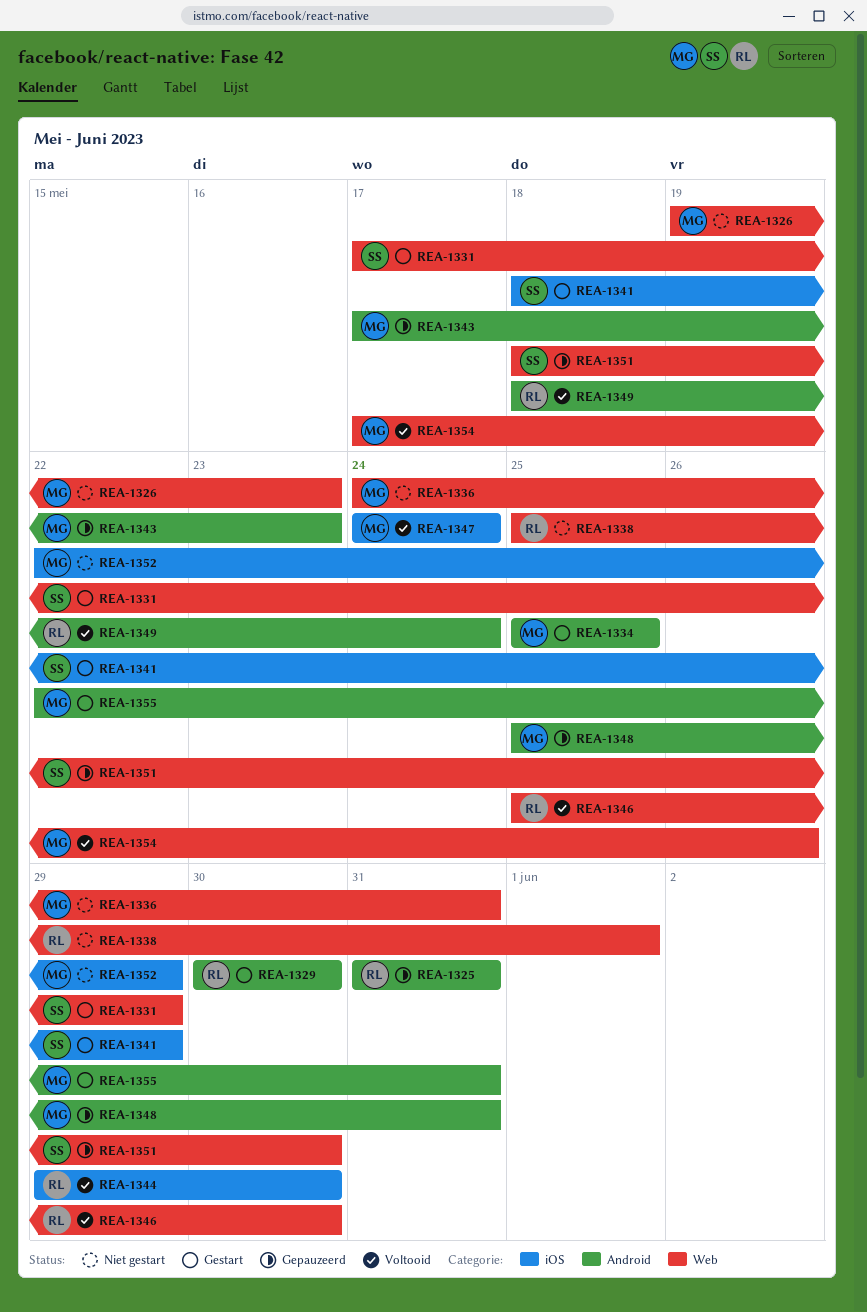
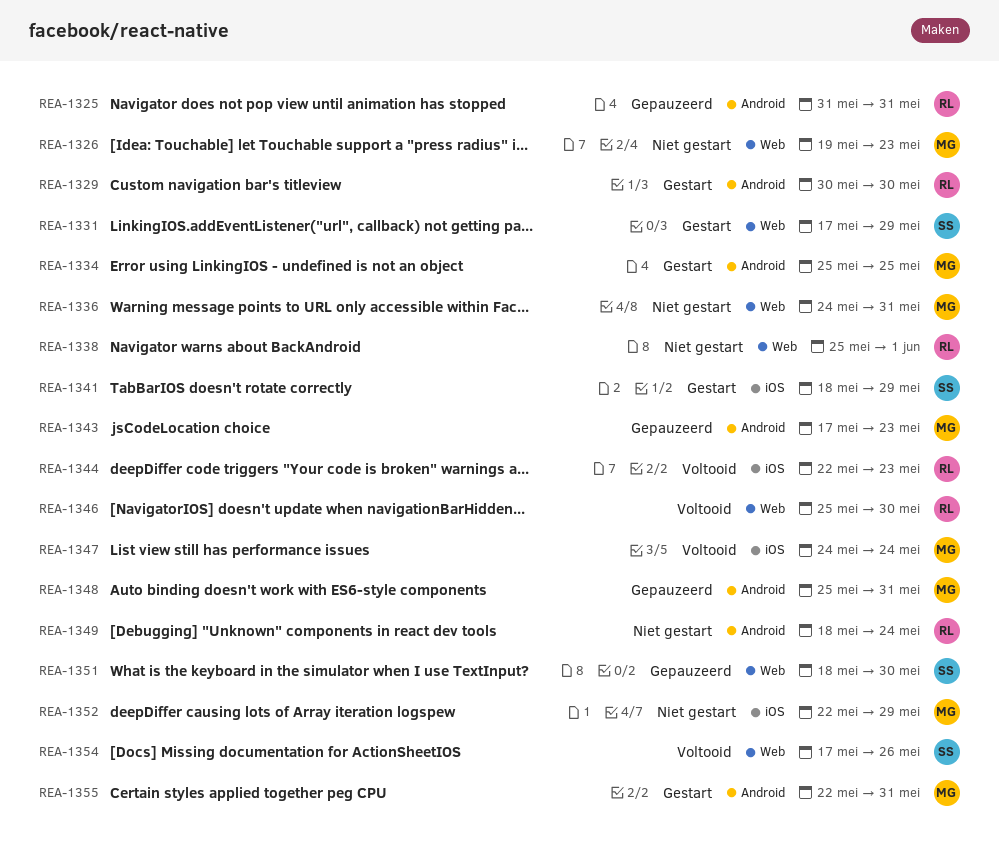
REA-1344, start: May 29 -> May 22
REA-1344, due: May 30 -> May 23
REA-1349, status: Voltooid -> Niet gestart
REA-1354, owner: MG -> SS

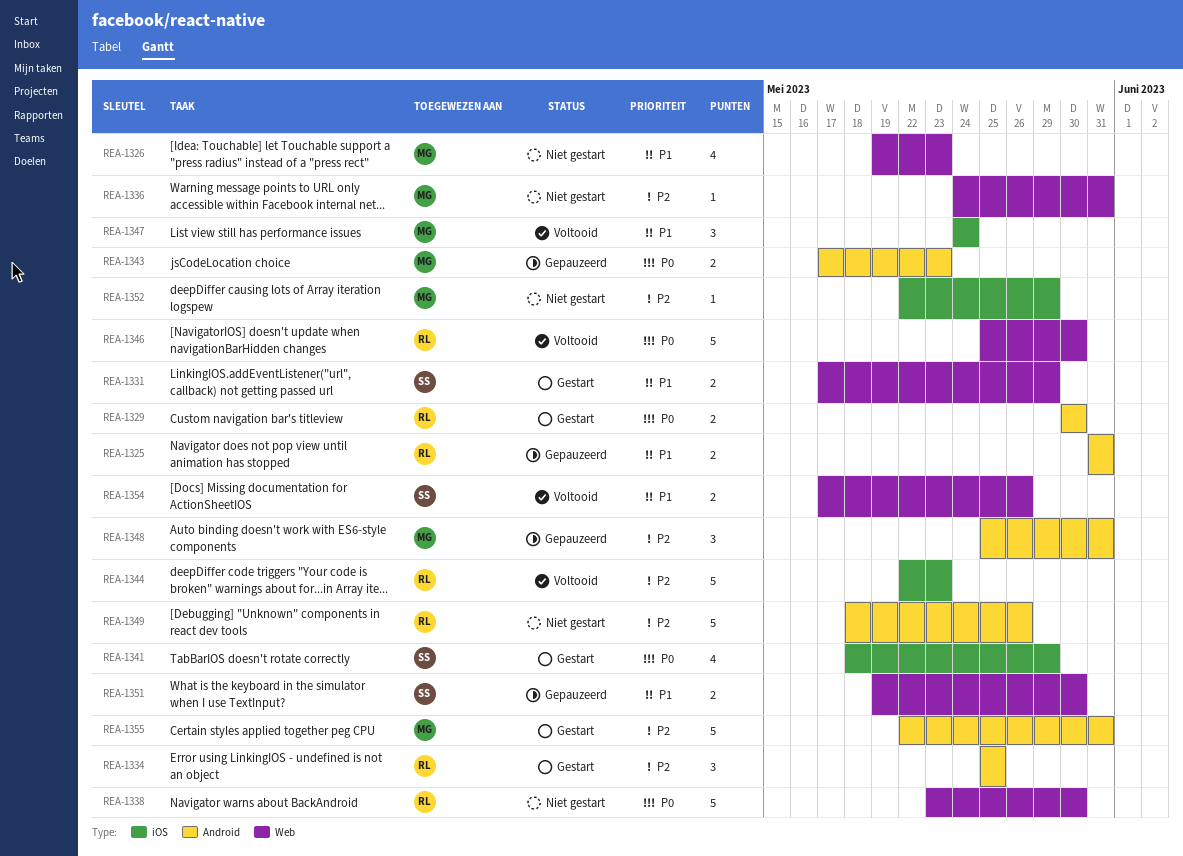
REA-1334, owner: MG -> RL
REA-1338, start: May 25 -> May 23
REA-1338, due: Jun 1 -> May 30
REA-1349, due: May 24 -> May 26
REA-1351, start: May 18 -> May 19

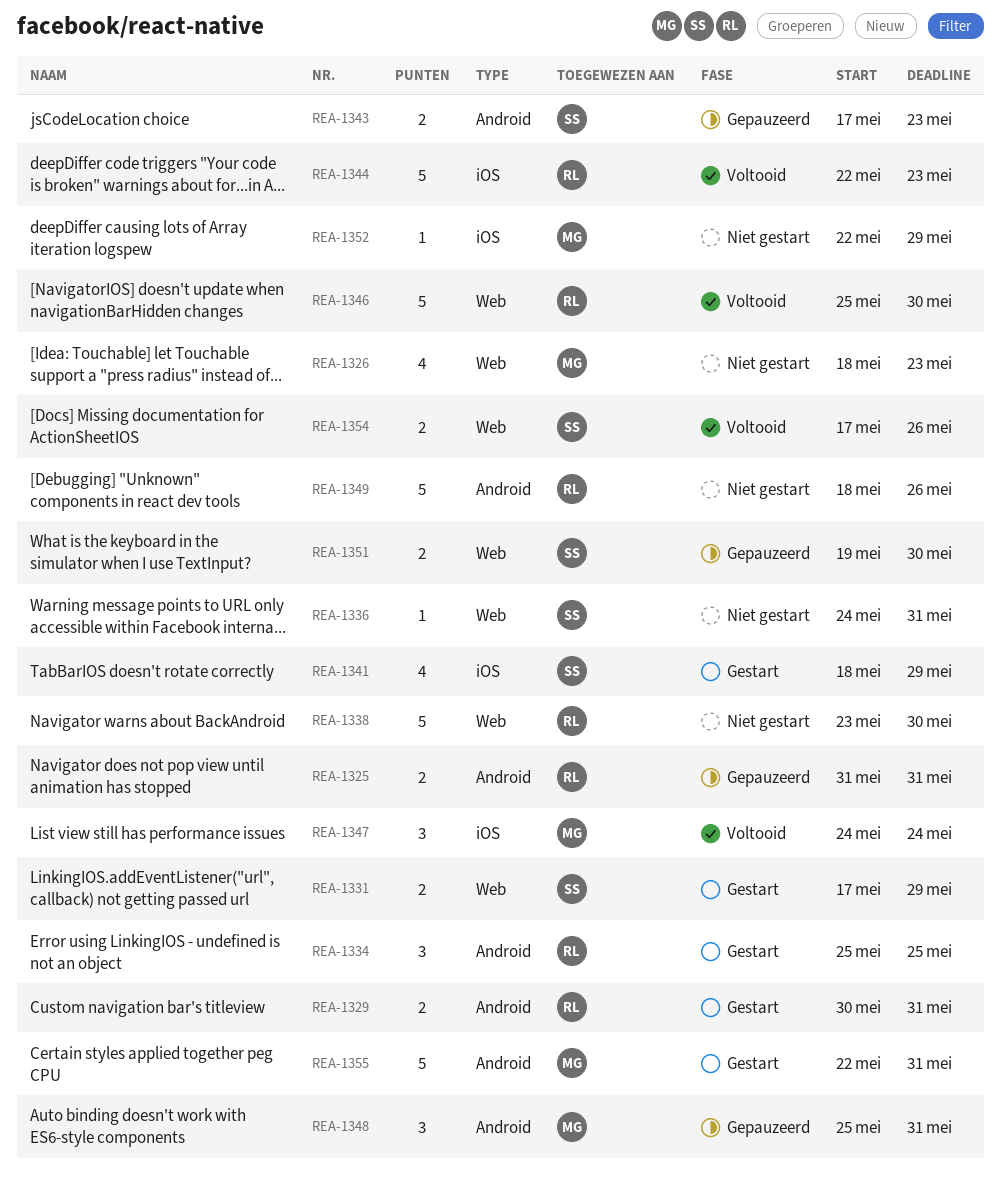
REA-1326, start: May 19 -> May 18
REA-1329, due: May 30 -> May 31
REA-1336, owner: MG -> SS
REA-1343, owner: MG -> SS

